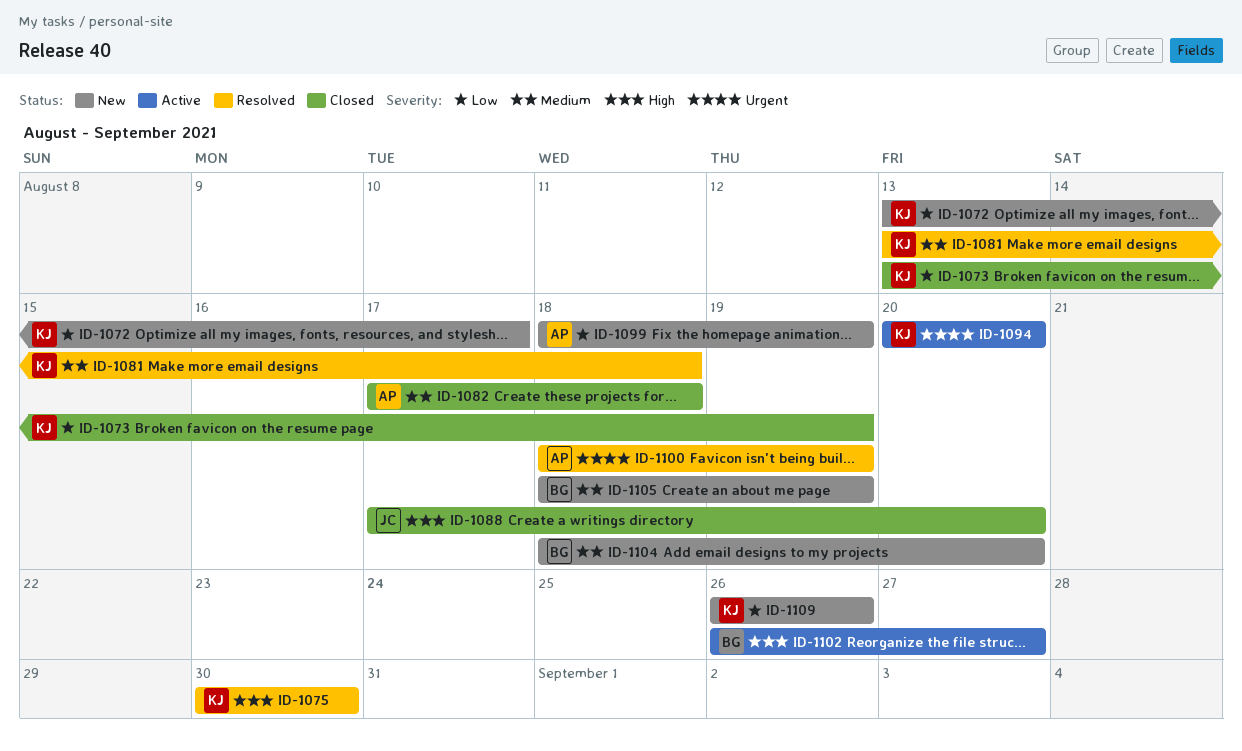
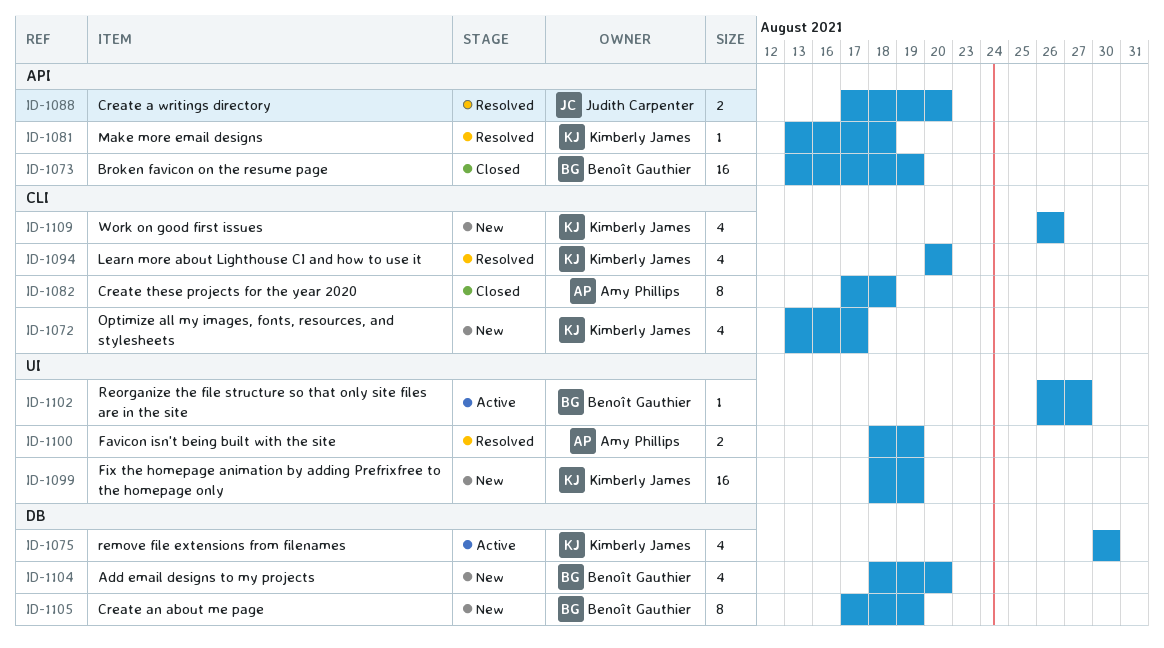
ID-1073, owner: Kimberly James -> Benoît Gauthier
ID-1075, status: Resolved -> Active
ID-1088, status: Closed -> Resolved
ID-1094, status: Active -> Resolved
ID-1099, owner: Amy Phillips -> Kimberly James
ID-1105, start: Aug 18 -> Aug 17

